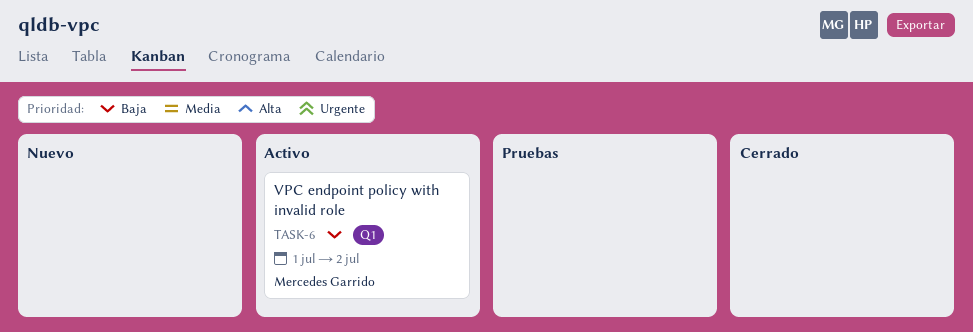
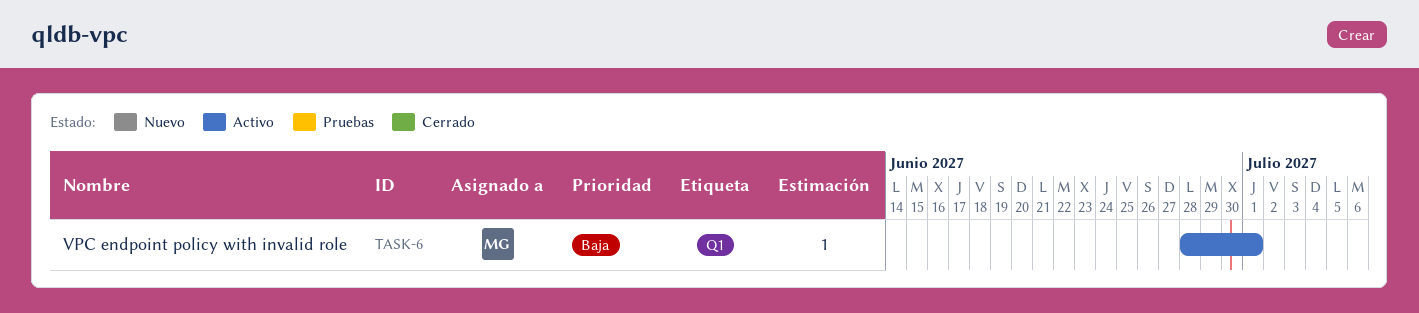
TASK-6, start: Jul 1 -> Jun 28
TASK-6, due: Jul 2 -> Jul 1

